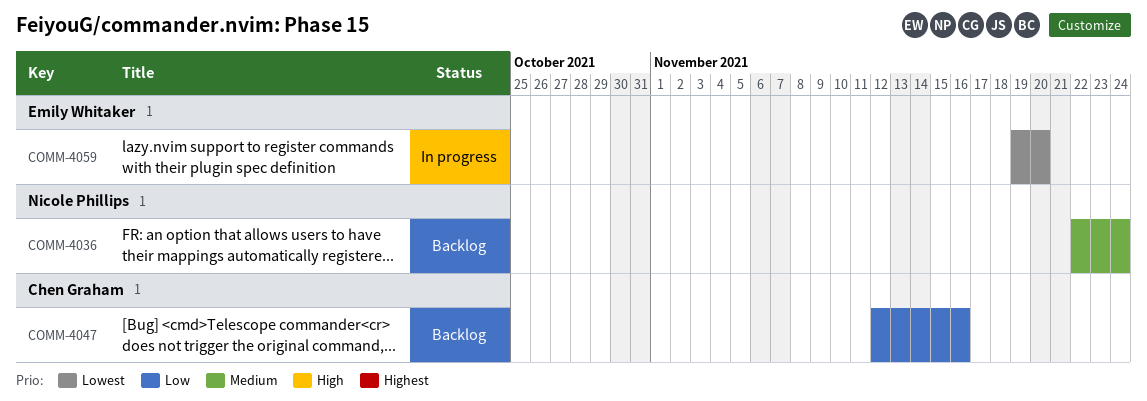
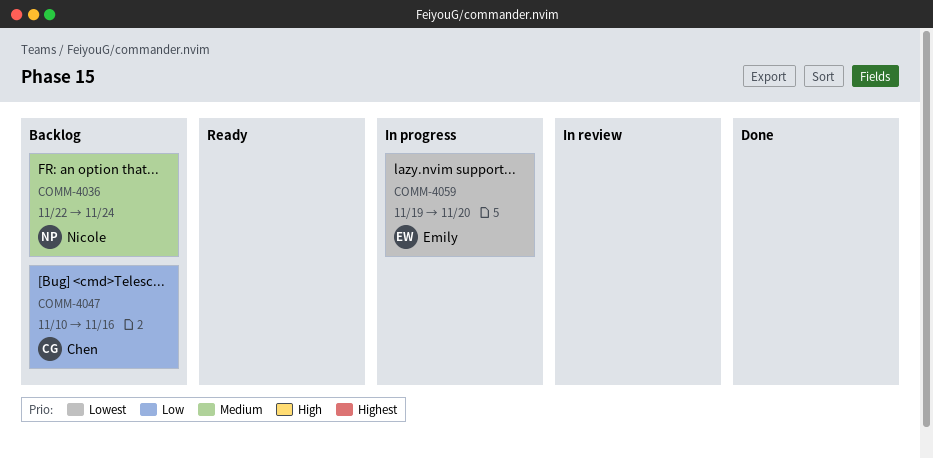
COMM-4047, start: Nov 12 -> Nov 10

